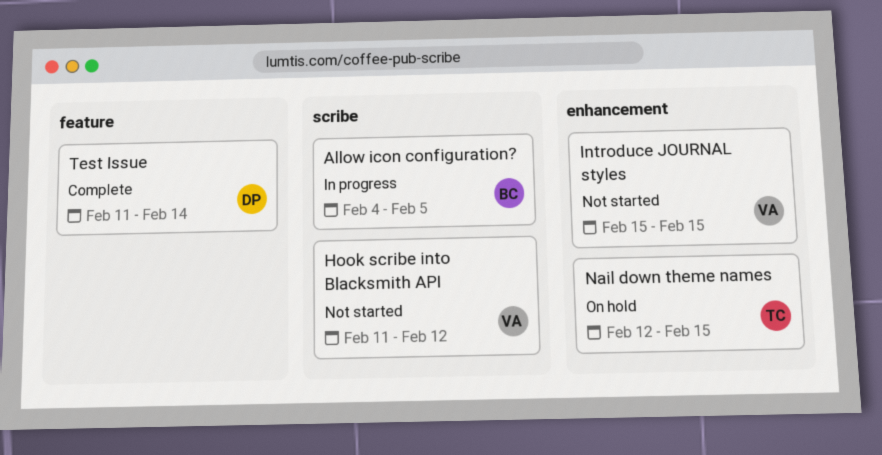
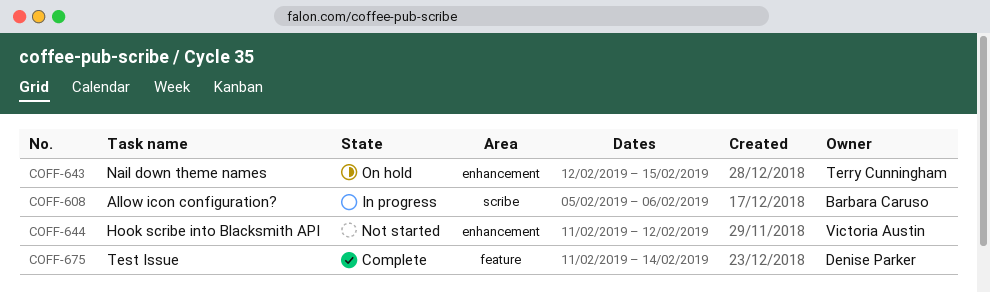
Allow icon configuration?, start: Feb 4 -> Feb 5
Allow icon configuration?, due: Feb 5 -> Feb 6
Hook scribe into Blacksmith API, label: scribe -> enhancement
Introduce JOURNAL styles: present -> none

